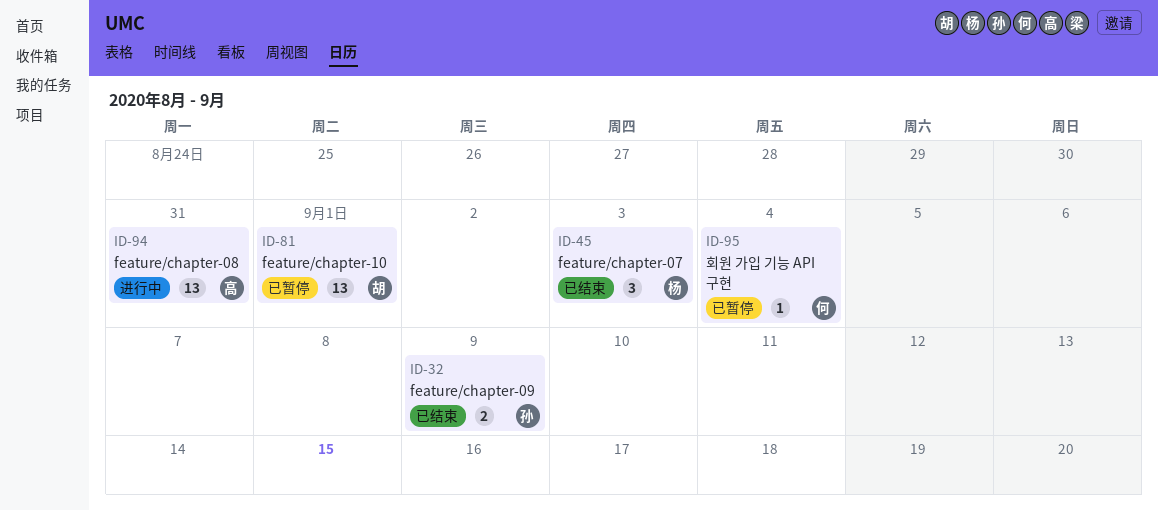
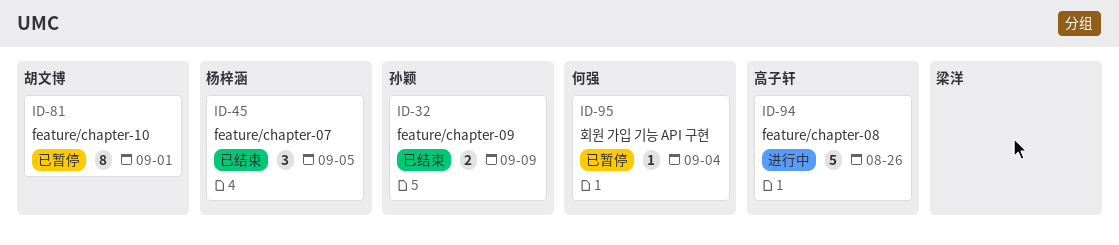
ID-45, due: Sep 3 -> Sep 5
ID-81, estimate: 13 -> 8
ID-94, estimate: 13 -> 5
ID-94, due: Aug 31 -> Aug 26

